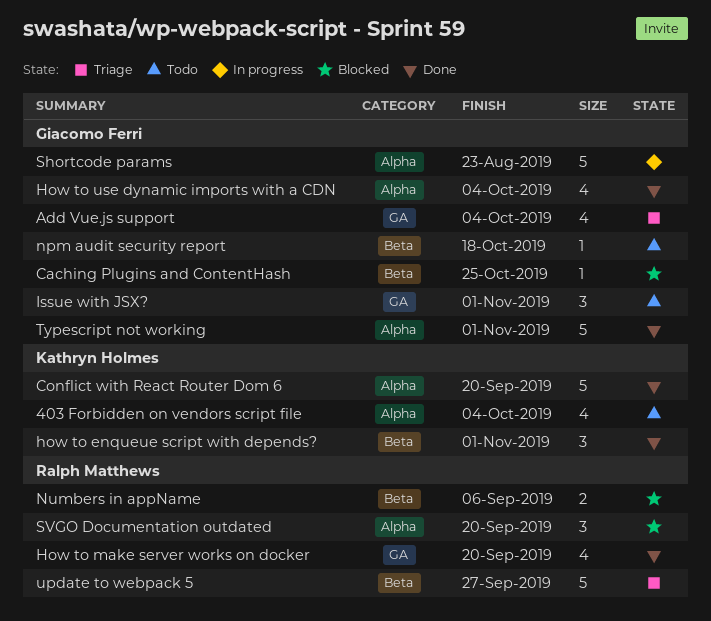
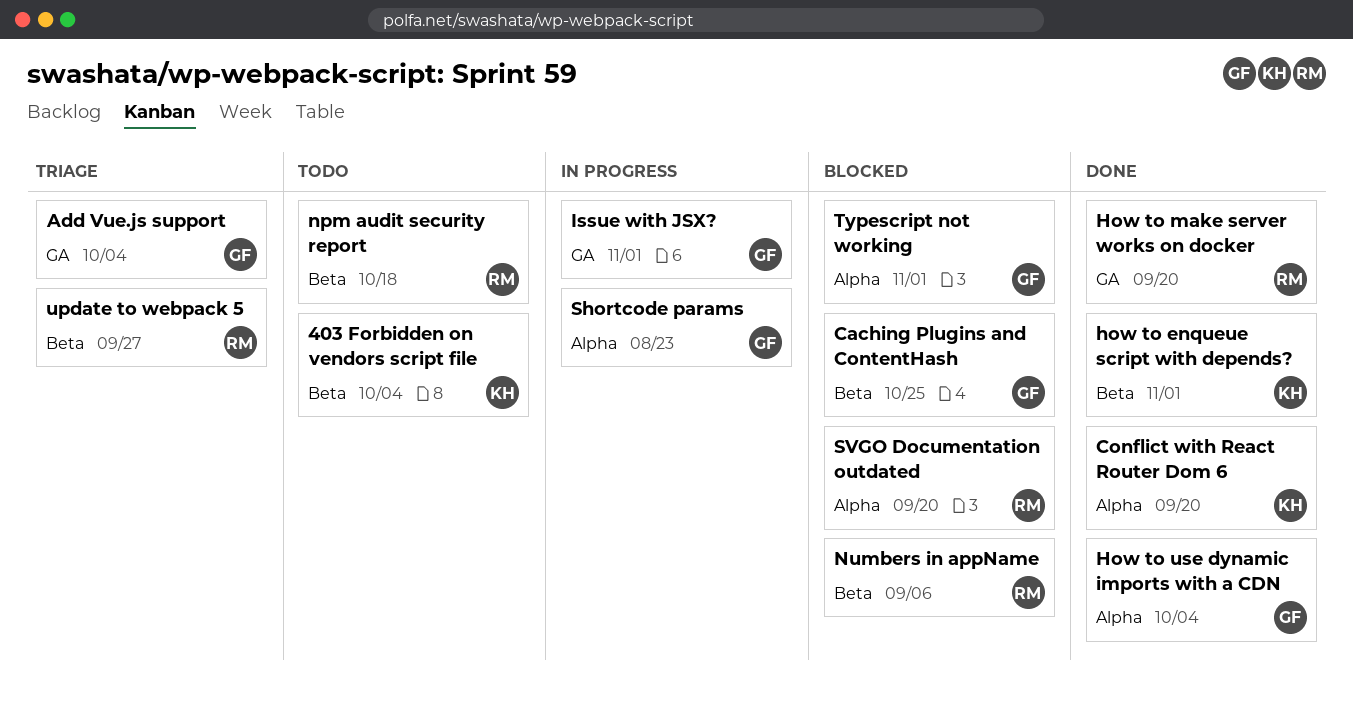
403 Forbidden on vendors script file, label: Alpha -> Beta
Issue with JSX?, status: Todo -> In progress
npm audit security report, owner: Giacomo Ferri -> Ralph Matthews
Typescript not working, status: Done -> Blocked

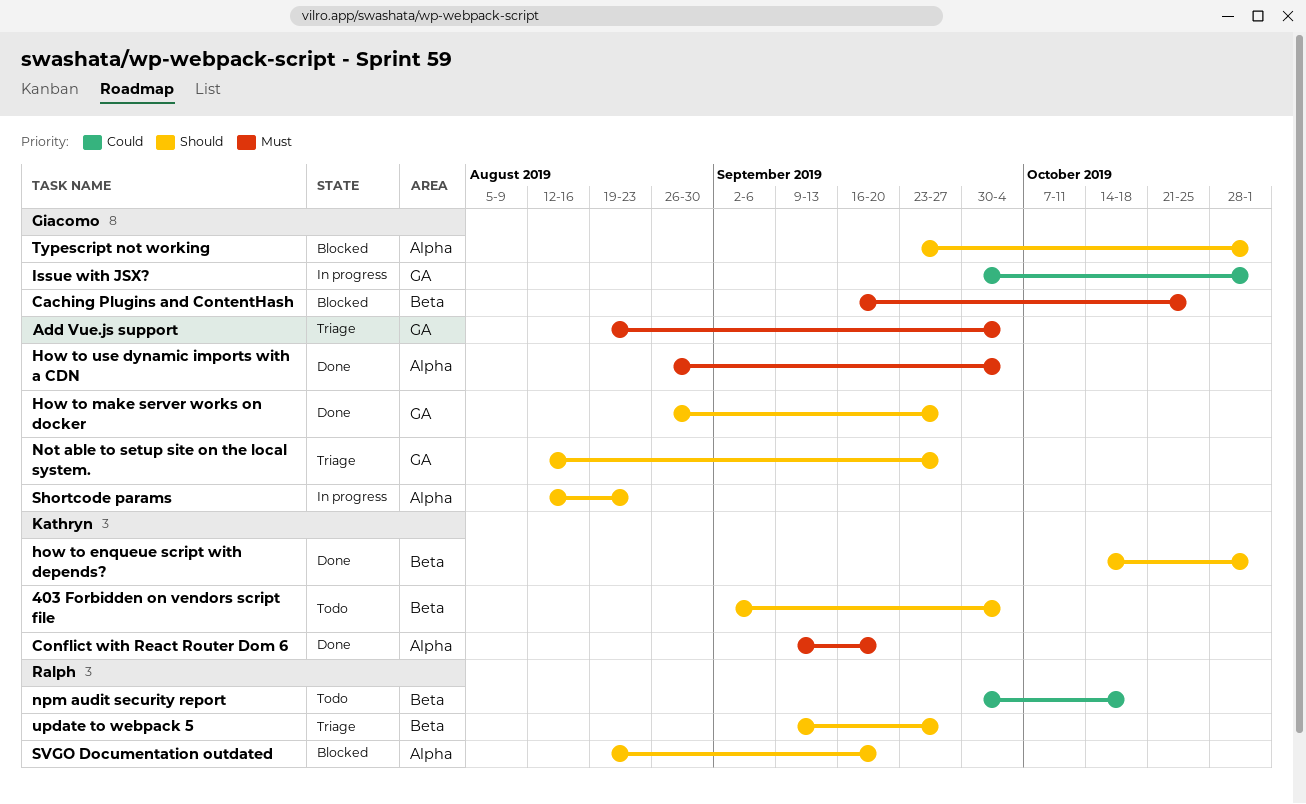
How to make server works on docker, owner: Ralph -> Giacomo
How to make server works on docker, due: Sep 20 -> Sep 27
Not able to setup site on the local system.: none -> present
Numbers in appName: present -> none

